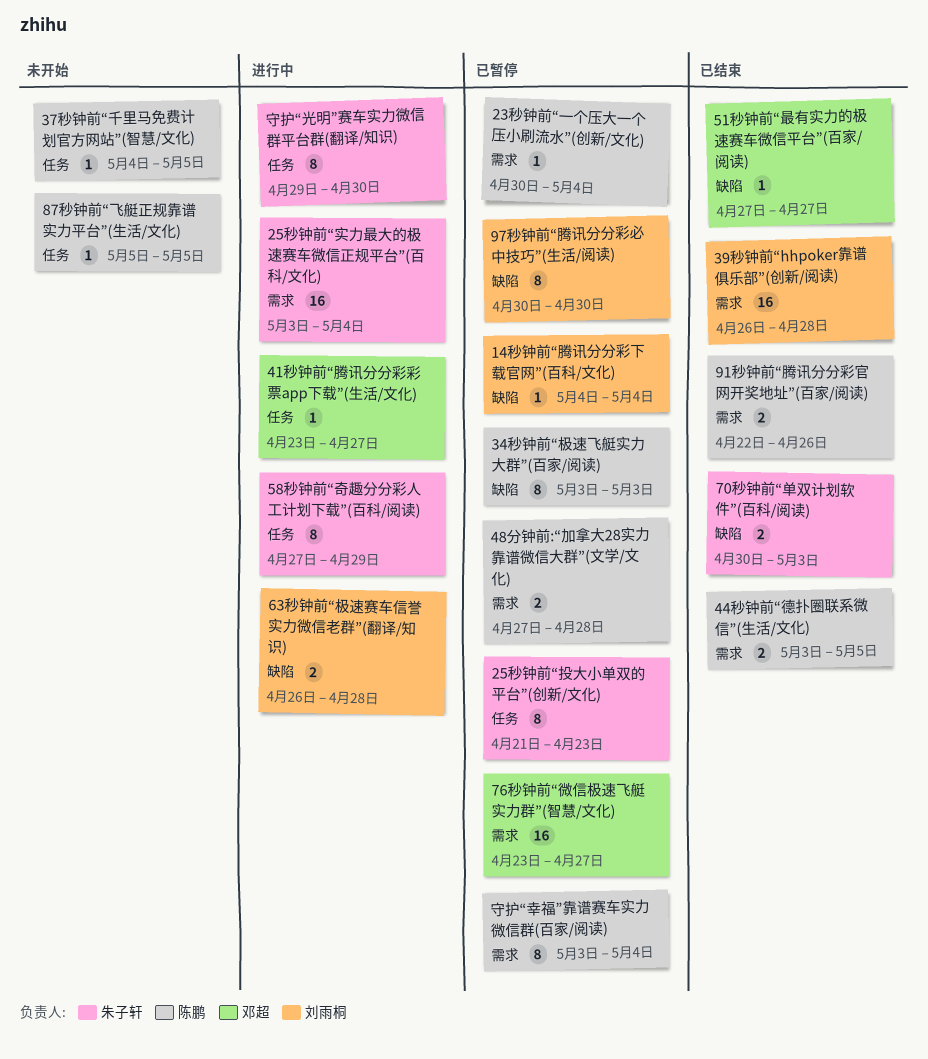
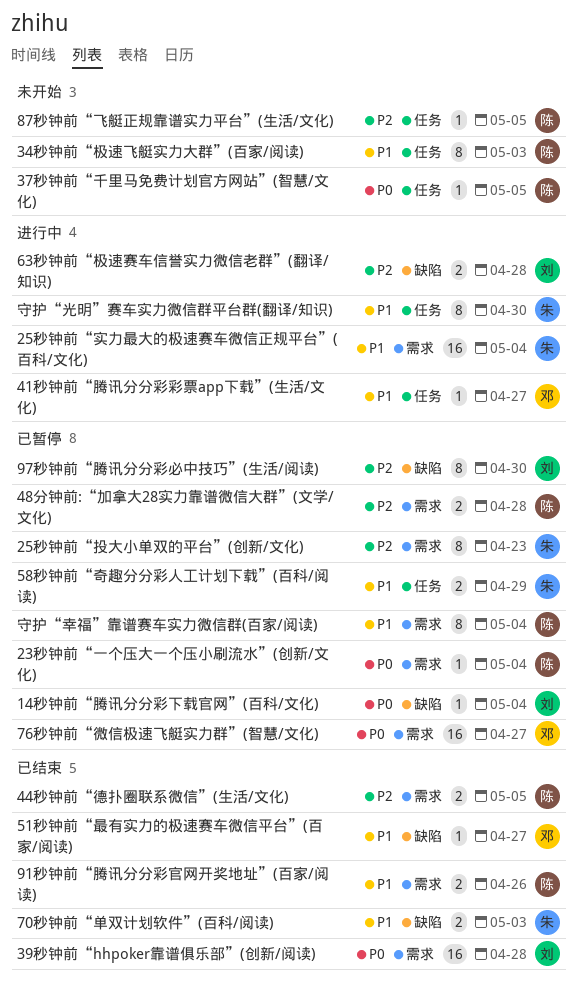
25秒钟前“投大小单双的平台”(创新/文化), label: 任务 -> 需求
34秒钟前“极速飞艇实力大群”(百家/阅读), status: 已暂停 -> 未开始
34秒钟前“极速飞艇实力大群”(百家/阅读), label: 缺陷 -> 任务
58秒钟前“奇趣分分彩人工计划下载”(百科/阅读), status: 进行中 -> 已暂停
58秒钟前“奇趣分分彩人工计划下载”(百科/阅读), estimate: 8 -> 2

